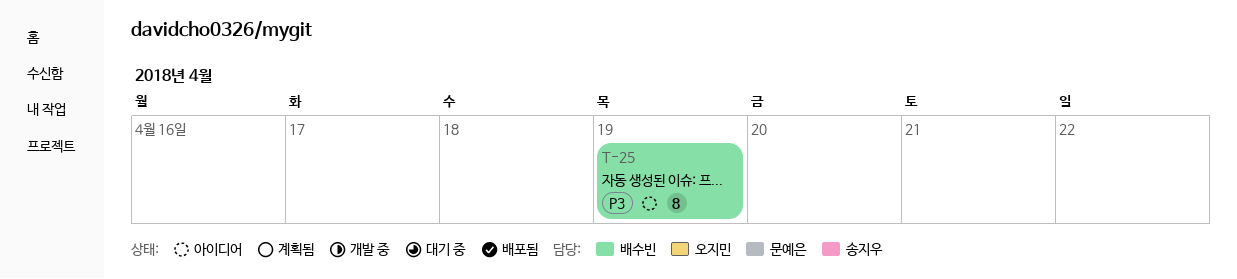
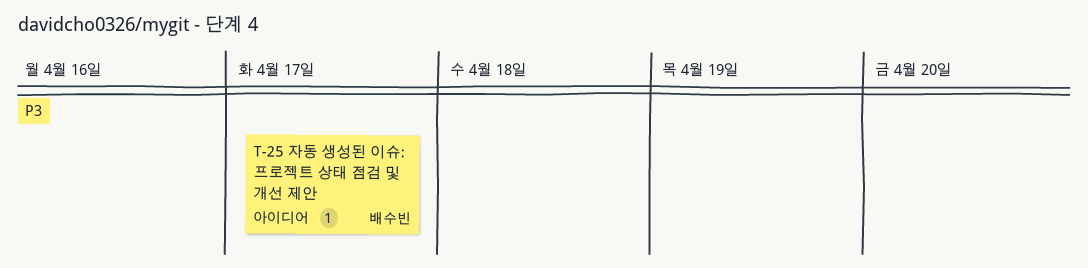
T-25, estimate: 8 -> 1
T-25, due: Apr 19 -> Apr 17

